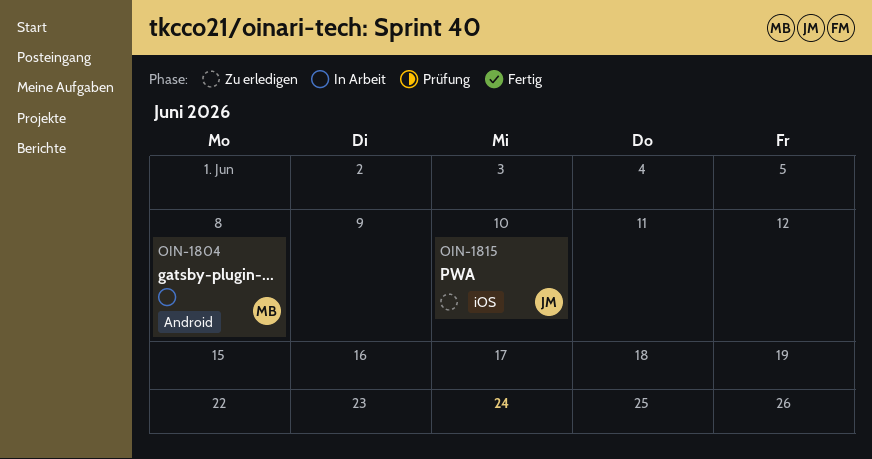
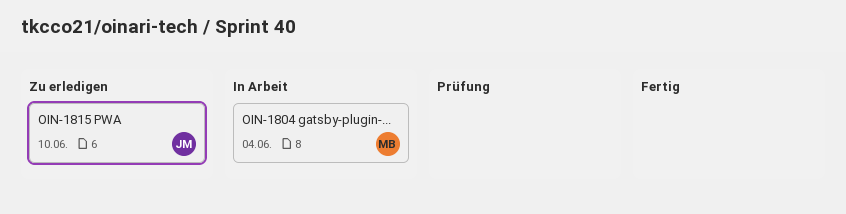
OIN-1804, due: Jun 8 -> Jun 4

